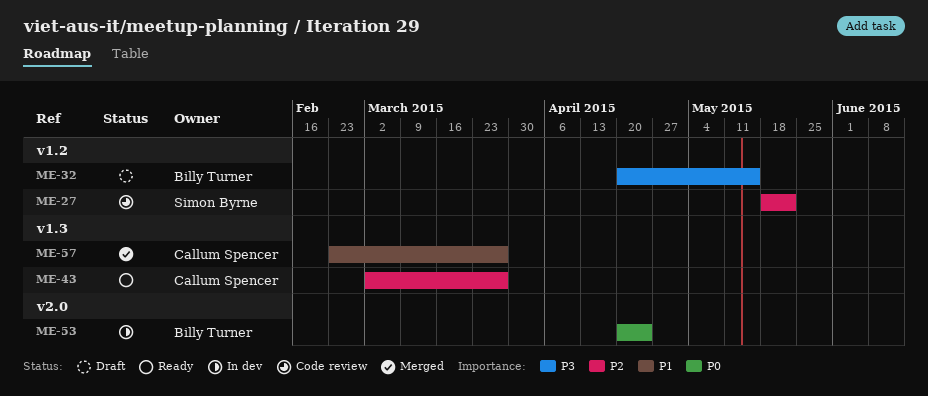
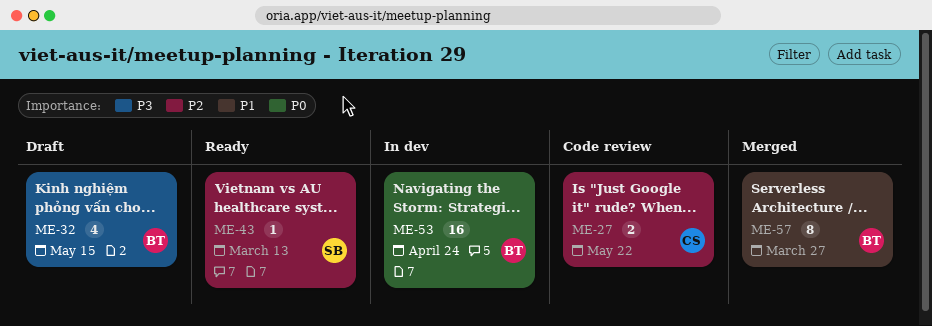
ME-27, owner: Simon Byrne -> Callum Spencer
ME-43, owner: Callum Spencer -> Simon Byrne
ME-43, due: Mar 27 -> Mar 13
ME-57, owner: Callum Spencer -> Billy Turner

